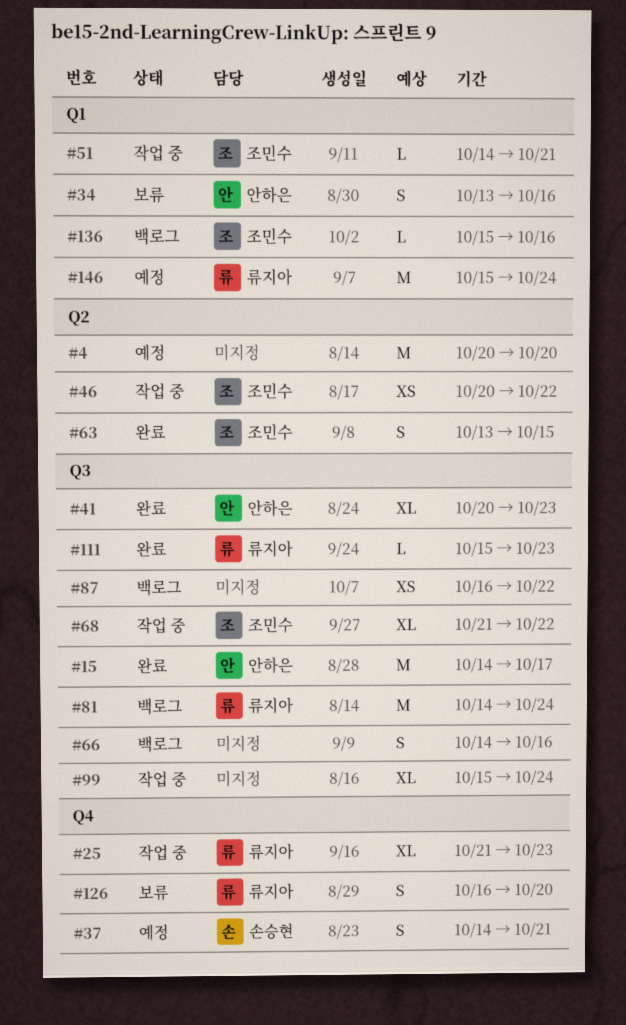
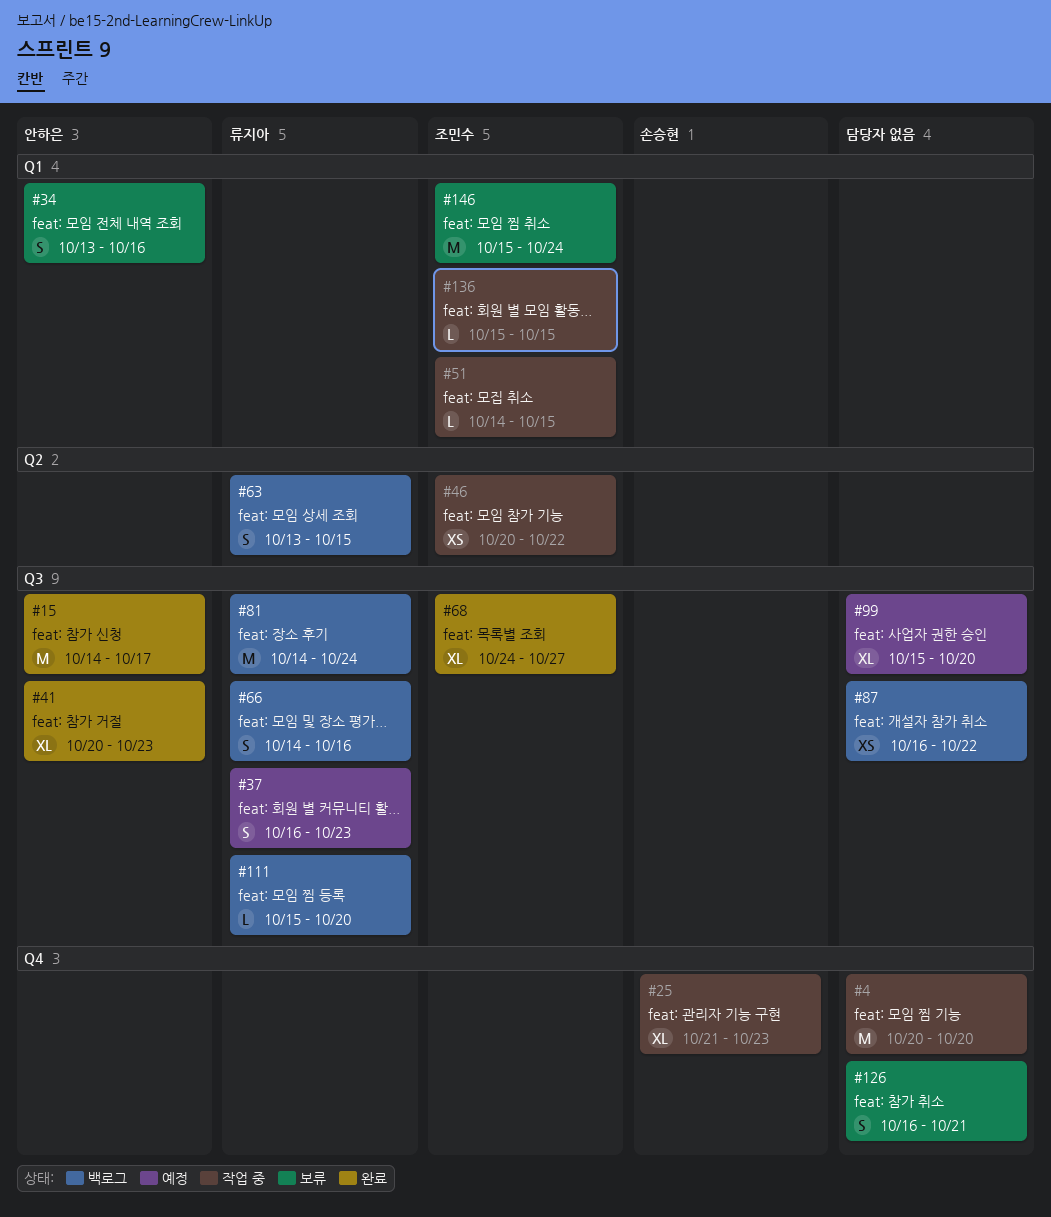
#4, status: 예정 -> 작업 중
#4, label: Q2 -> Q4
#25, owner: 류지아 -> 손승현
#37, owner: 손승현 -> 류지아
#37, label: Q4 -> Q3
#37, start: Oct 14 -> Oct 16
#37, due: Oct 21 -> Oct 23
#51, due: Oct 21 -> Oct 15
#63, status: 완료 -> 백로그
#63, owner: 조민수 -> 류지아
#66, owner: none -> 류지아
#68, status: 작업 중 -> 완료
#68, start: Oct 21 -> Oct 24
#68, due: Oct 22 -> Oct 27
#99, status: 작업 중 -> 예정
#99, due: Oct 24 -> Oct 20
#111, status: 완료 -> 백로그
#111, due: Oct 23 -> Oct 20
#126, owner: 류지아 -> none
#126, due: Oct 20 -> Oct 21
#136, status: 백로그 -> 작업 중
#136, due: Oct 16 -> Oct 15
#146, status: 예정 -> 보류
#146, owner: 류지아 -> 조민수

